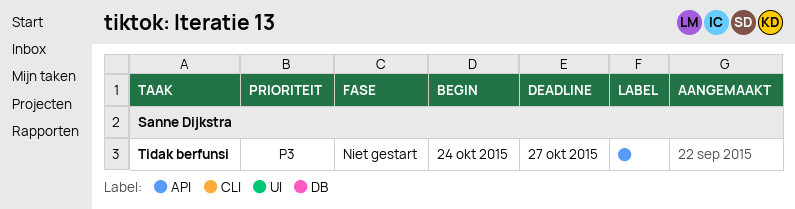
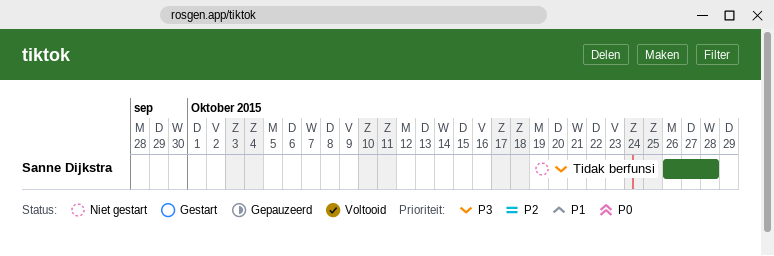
Tidak berfunsi, start: Oct 24 -> Oct 26
Tidak berfunsi, due: Oct 27 -> Oct 28

